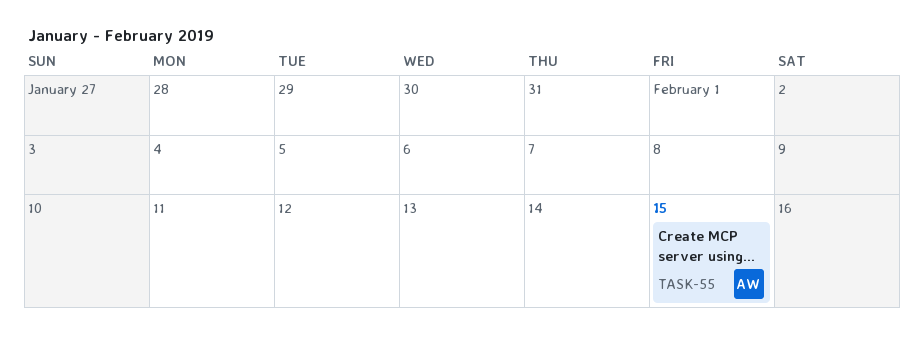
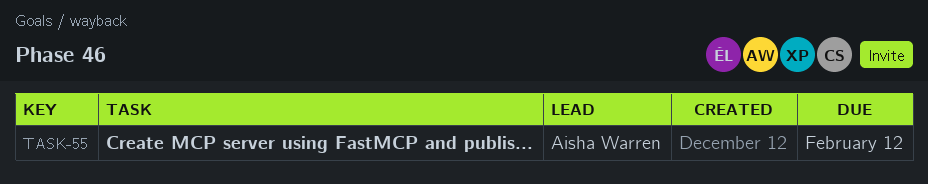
TASK-55, due: Feb 15 -> Feb 12

